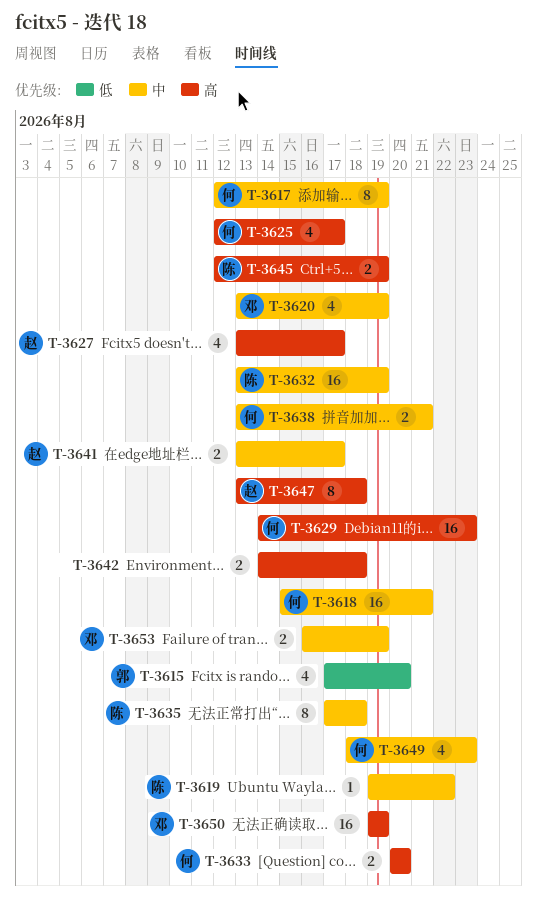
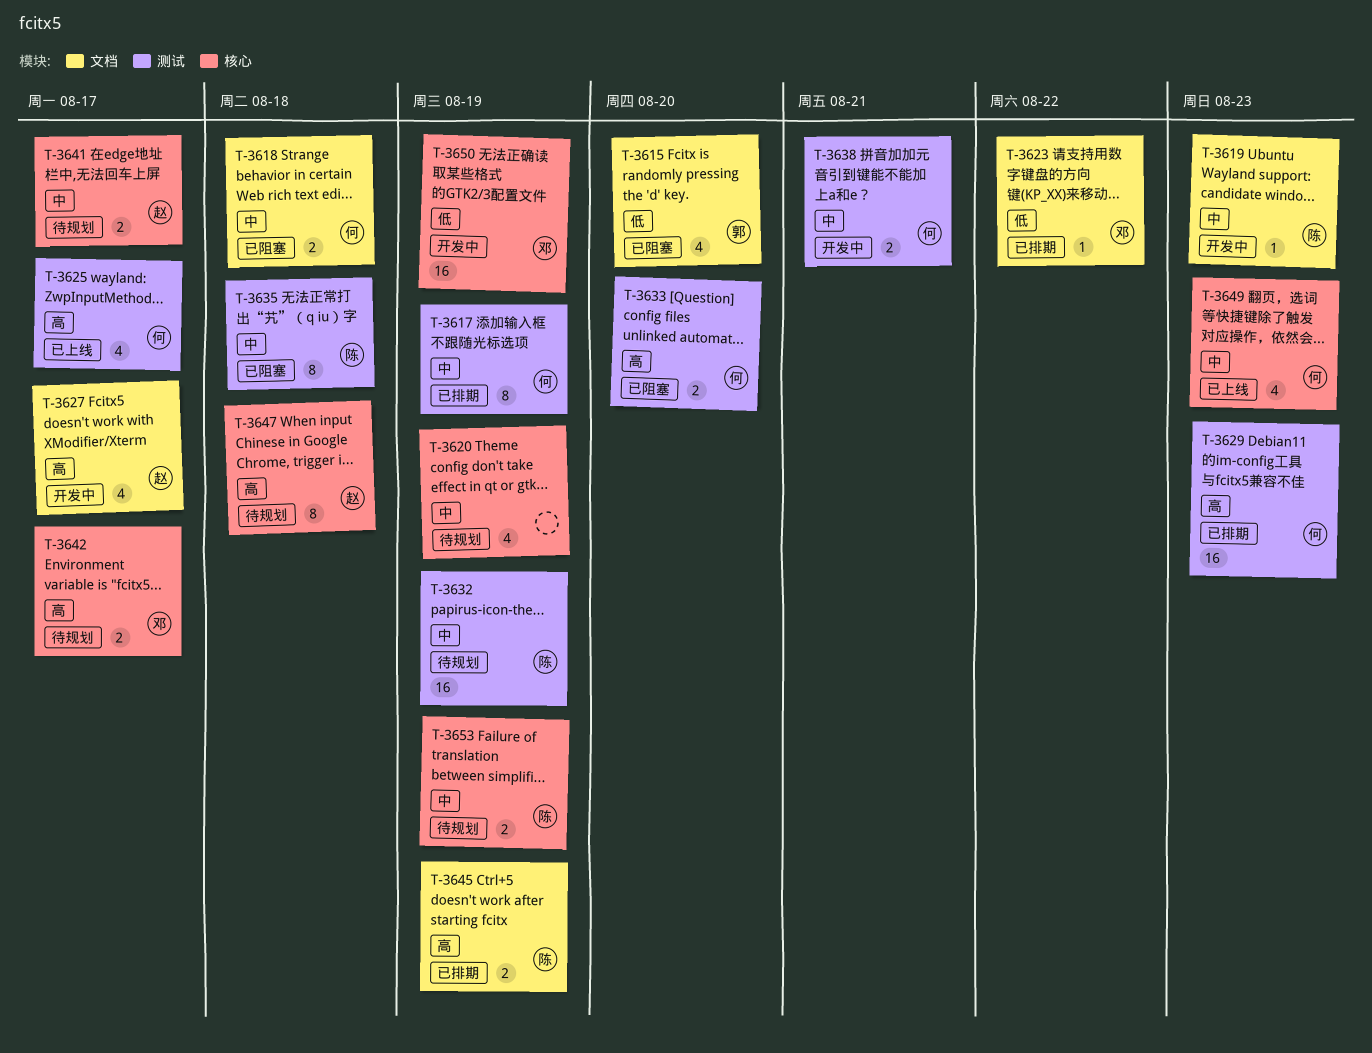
T-3618, estimate: 16 -> 2
T-3618, due: Aug 21 -> Aug 18
T-3619, due: Aug 22 -> Aug 23
T-3620, owner: 邓 -> none
T-3623: none -> present
T-3642, owner: none -> 邓
T-3642, due: Aug 18 -> Aug 17
T-3650, priority: 高 -> 低
T-3653, owner: 邓 -> 陈

